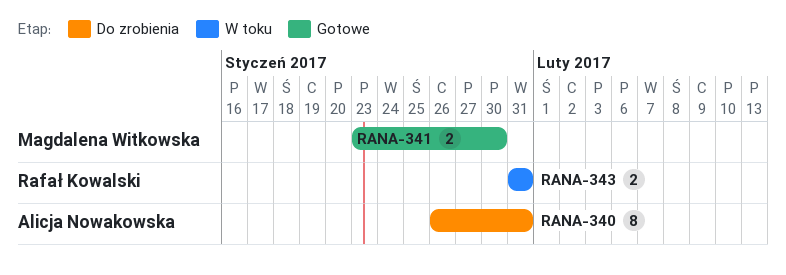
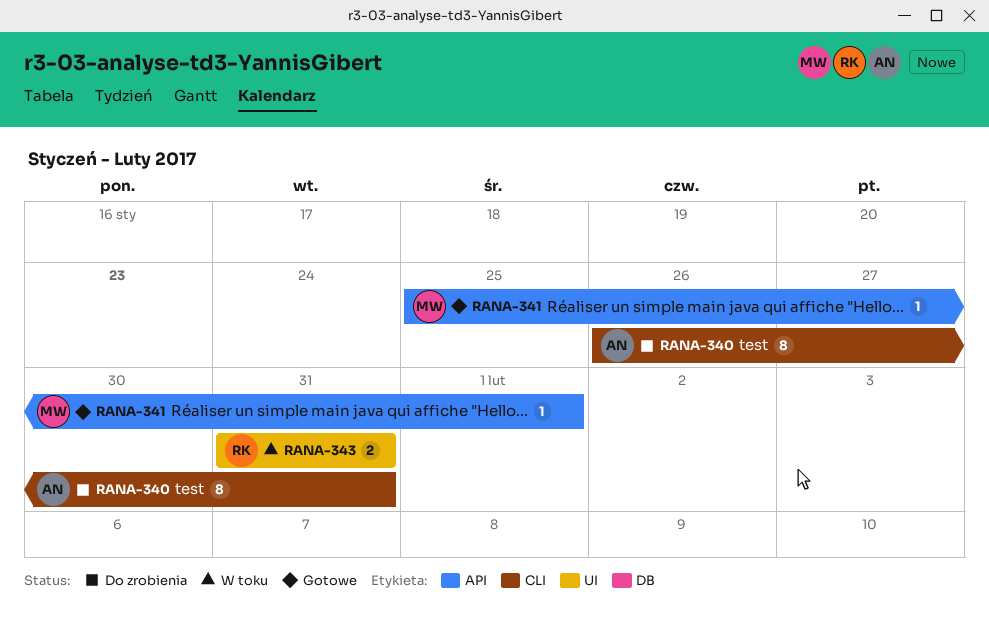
RANA-341, estimate: 2 -> 1
RANA-341, start: Jan 23 -> Jan 25
RANA-341, due: Jan 30 -> Feb 1

